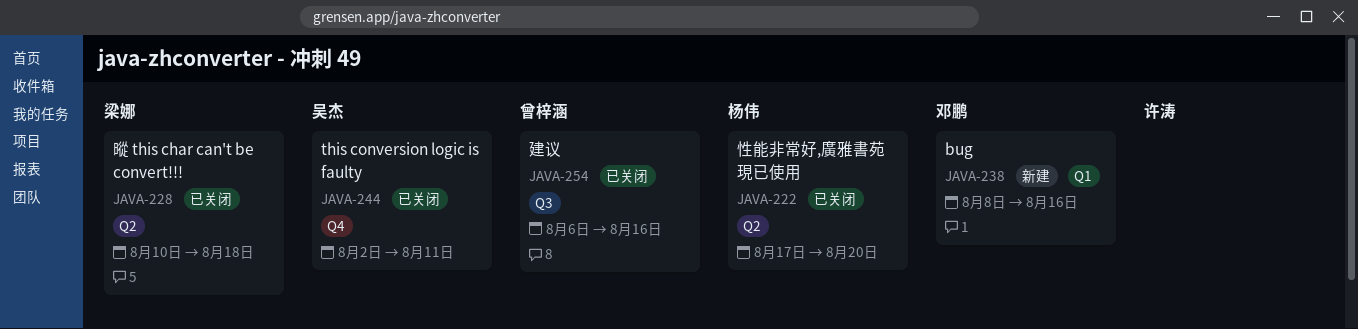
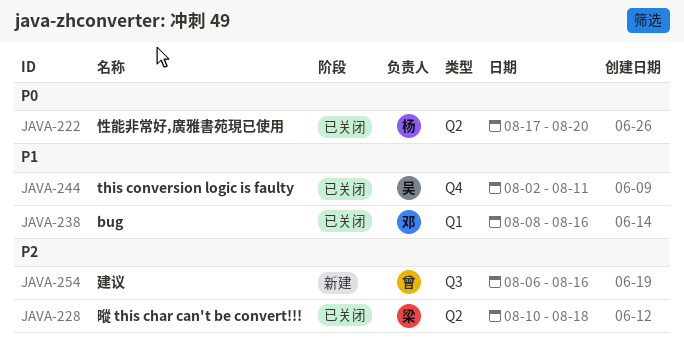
JAVA-238, status: 新建 -> 已关闭
JAVA-254, status: 已关闭 -> 新建

